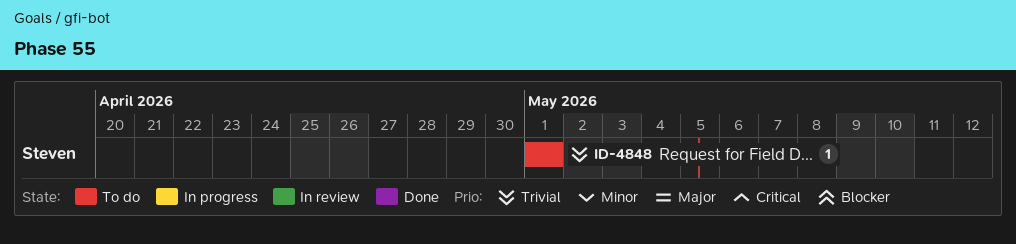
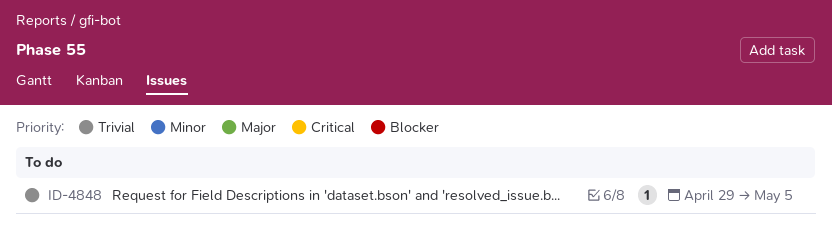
ID-4848, start: May 1 -> Apr 29
ID-4848, due: May 1 -> May 5

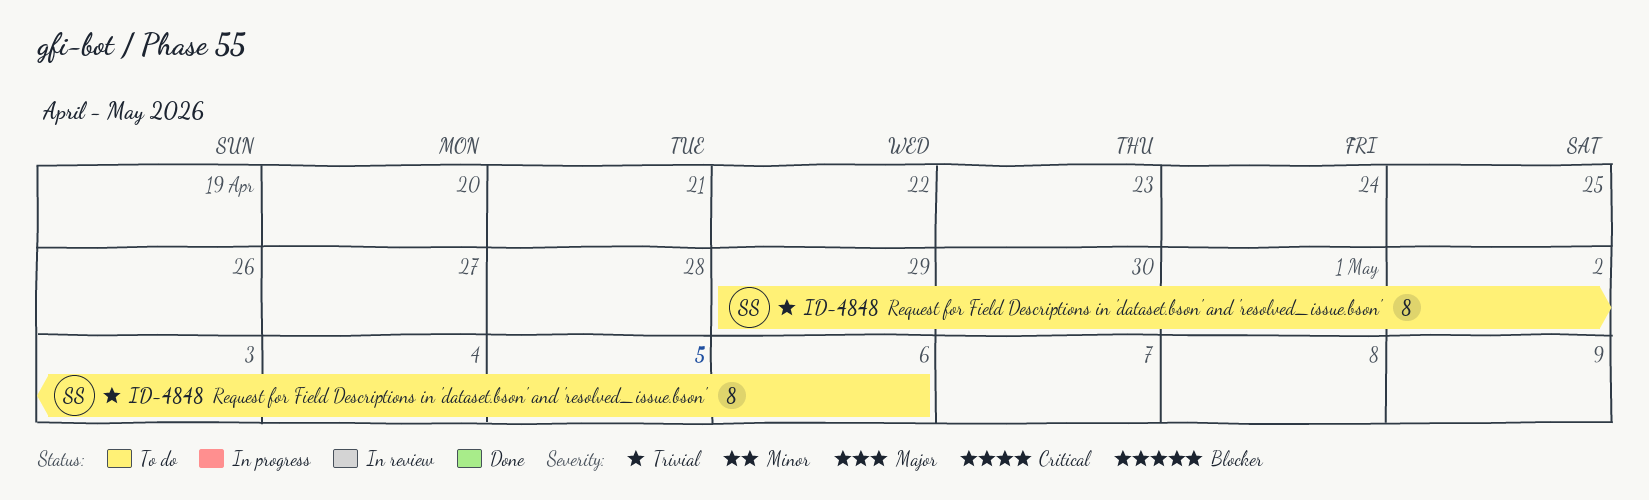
ID-4848, estimate: 1 -> 8
ID-4848, due: May 5 -> May 6

